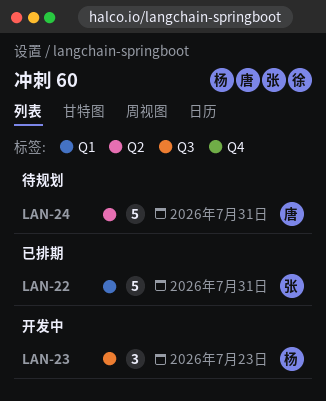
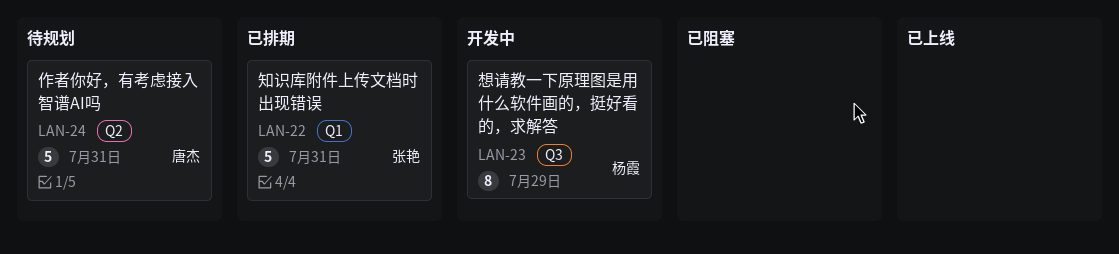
LAN-23, estimate: 3 -> 8
LAN-23, due: Jul 23 -> Jul 29

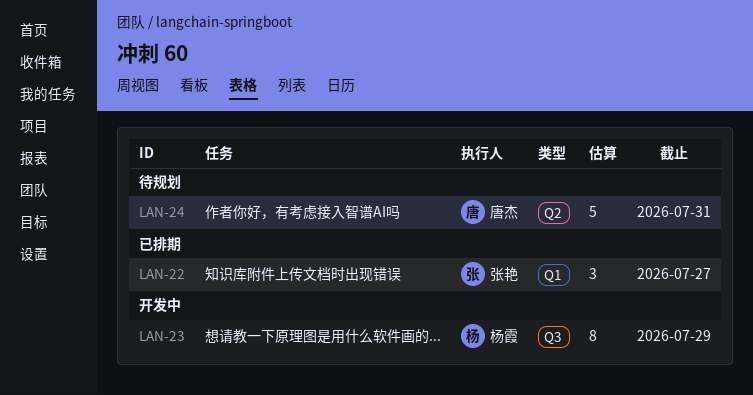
LAN-22, estimate: 5 -> 3
LAN-22, due: Jul 31 -> Jul 27

